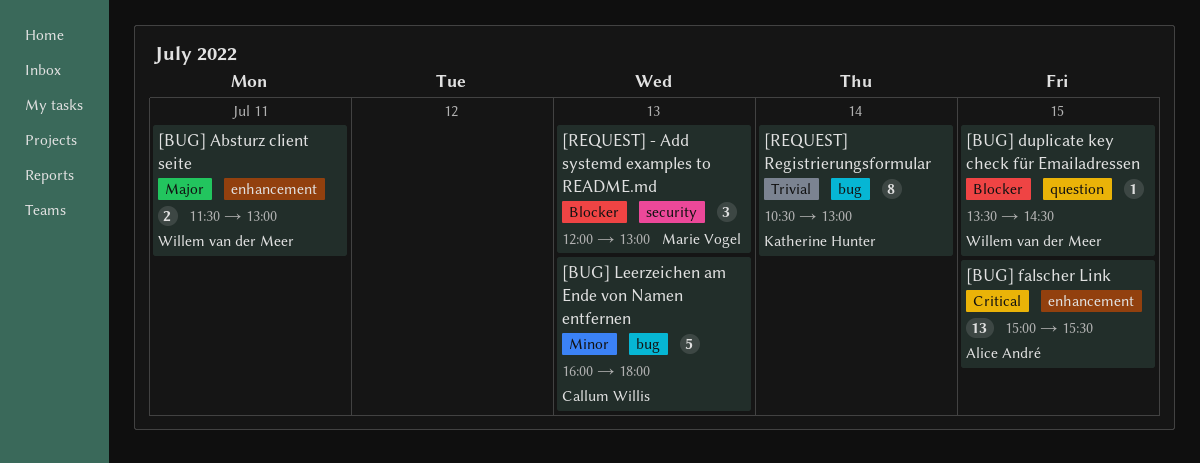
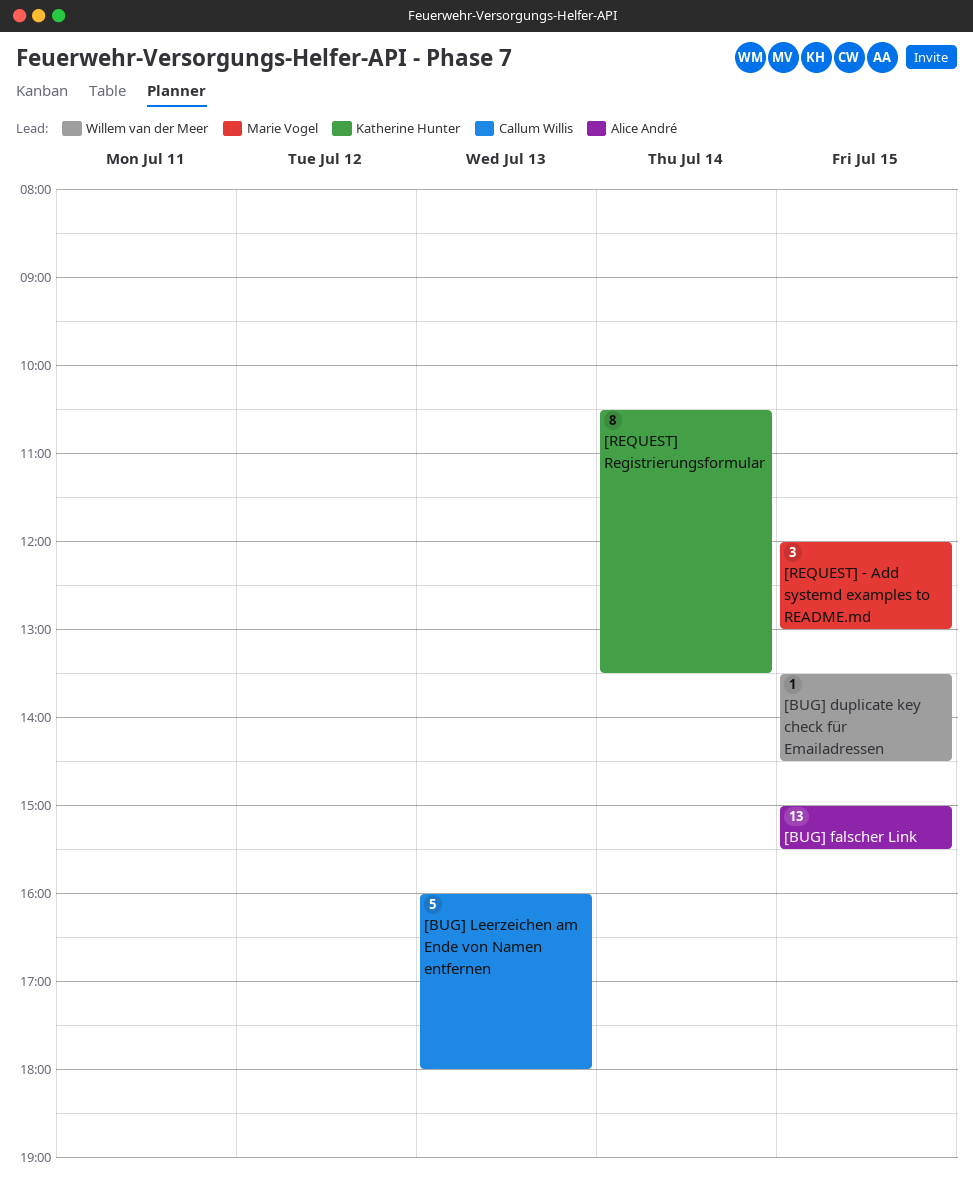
[BUG] Absturz client seite: present -> none
[REQUEST] - Add systemd examples to README.md, day: Jul 13 -> Jul 15
[REQUEST] Registrierungsformular, ends: 13:00 -> 13:30

